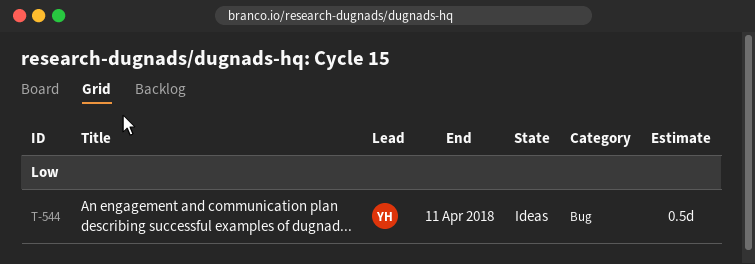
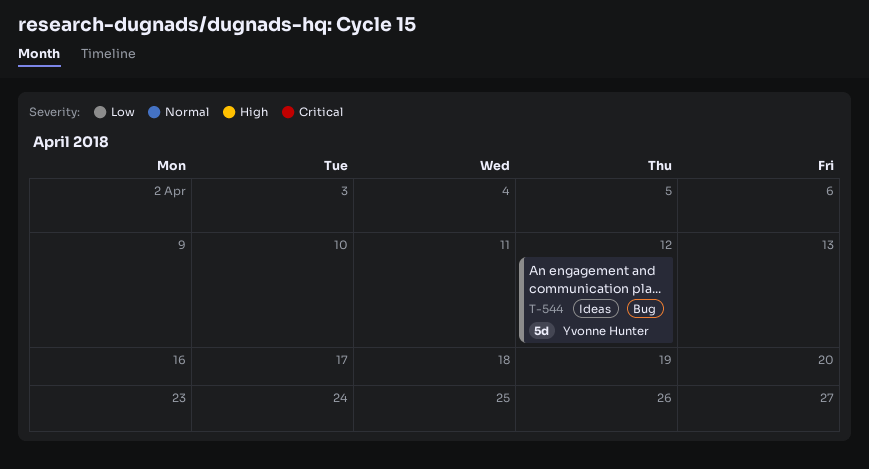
T-544, estimate: 0.5d -> 5d
T-544, due: Apr 11 -> Apr 12

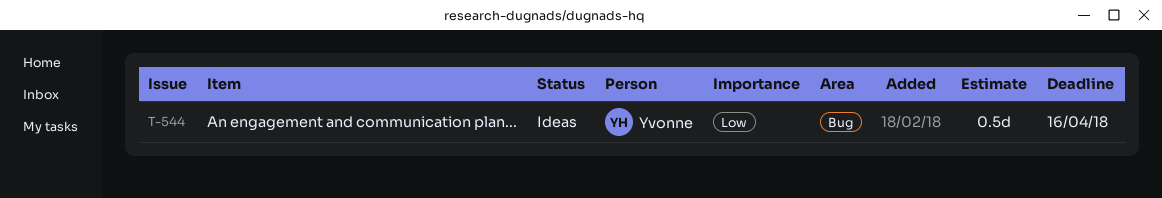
T-544, estimate: 5d -> 0.5d
T-544, due: Apr 12 -> Apr 16

